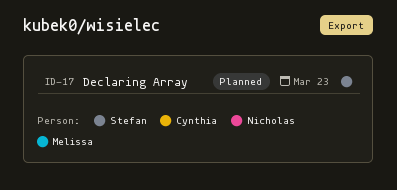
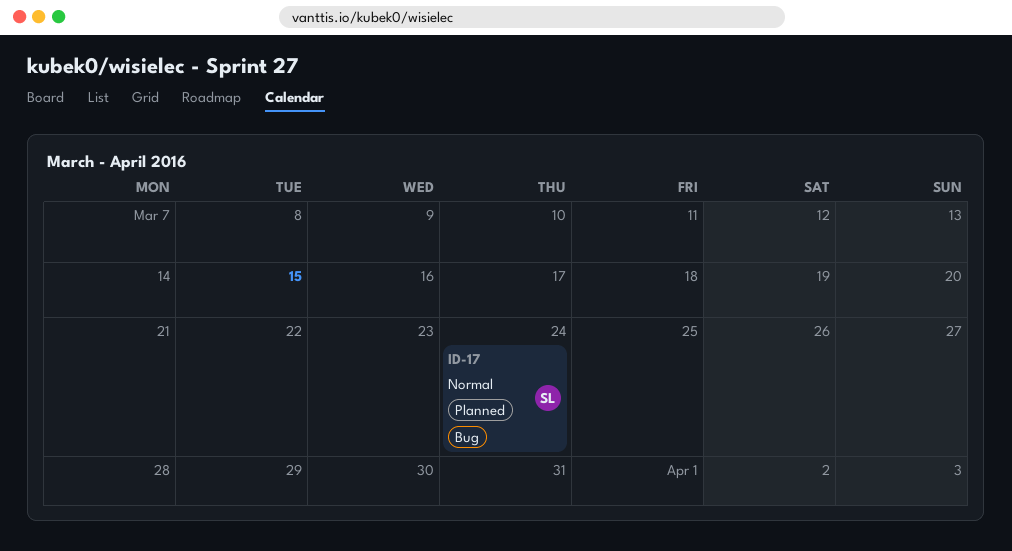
ID-17, due: Mar 23 -> Mar 24

